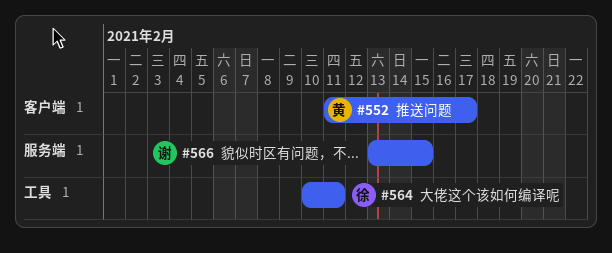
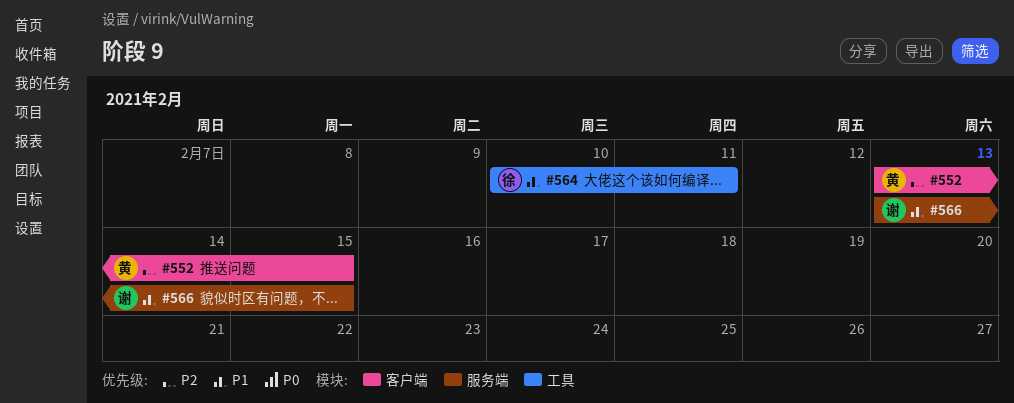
#552, start: Feb 11 -> Feb 13
#552, due: Feb 17 -> Feb 15

